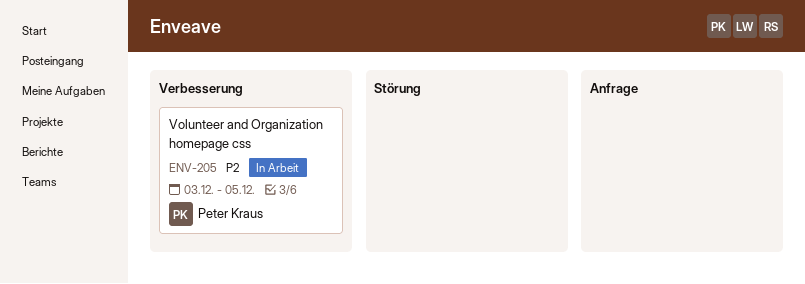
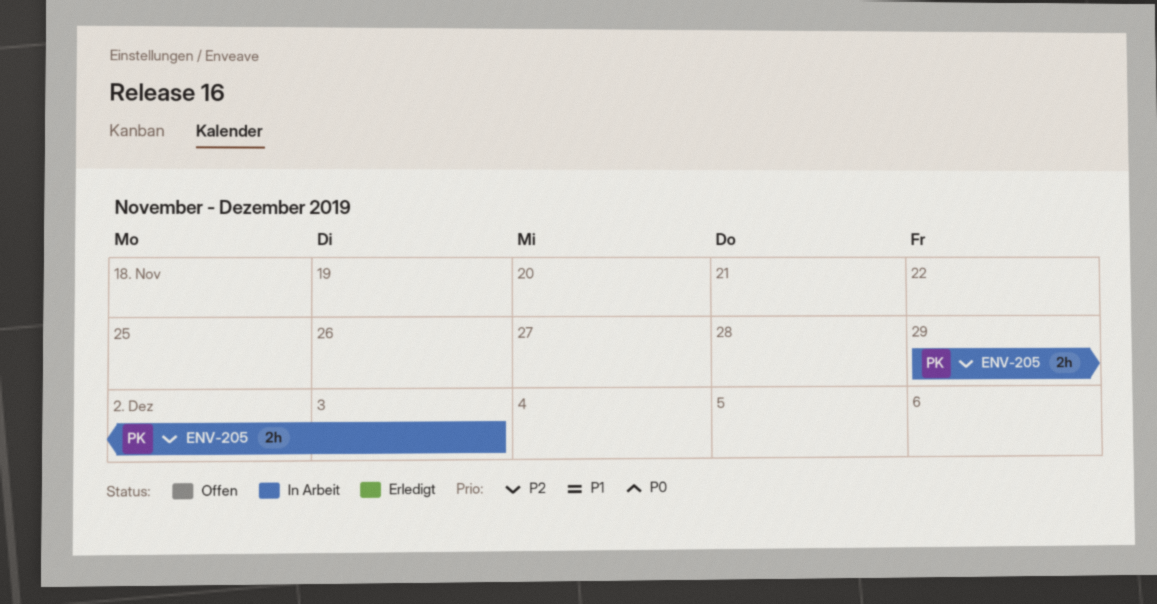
ENV-205, start: Dec 3 -> Nov 29
ENV-205, due: Dec 5 -> Dec 3

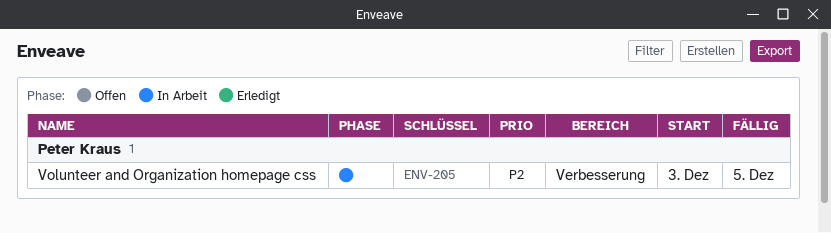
ENV-205, start: Nov 29 -> Dec 3
ENV-205, due: Dec 3 -> Dec 5

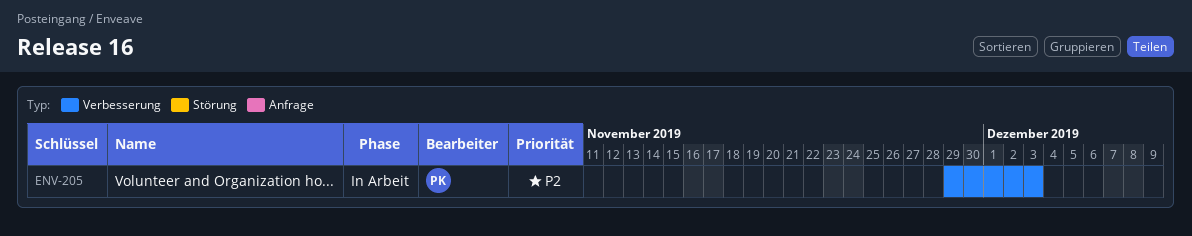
ENV-205, start: Dec 3 -> Nov 29
ENV-205, due: Dec 5 -> Dec 3

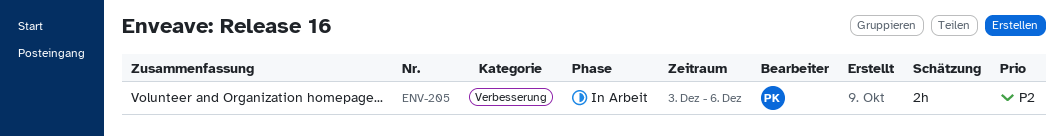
ENV-205, start: Nov 29 -> Dec 3
ENV-205, due: Dec 3 -> Dec 6

